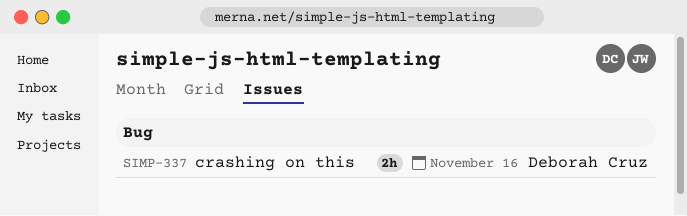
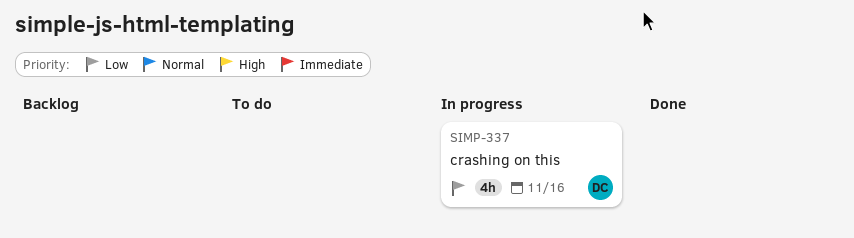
SIMP-337, estimate: 2h -> 4h

